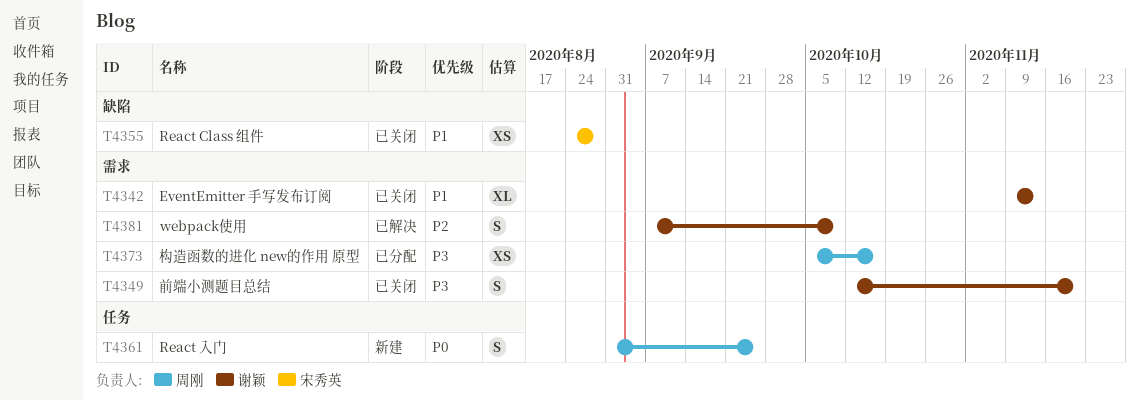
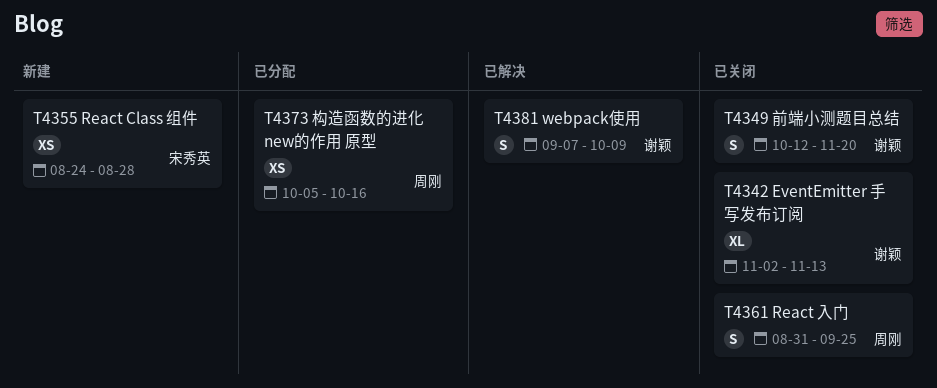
T4342, start: Nov 9 -> Nov 2
T4355, status: 已关闭 -> 新建
T4361, status: 新建 -> 已关闭

